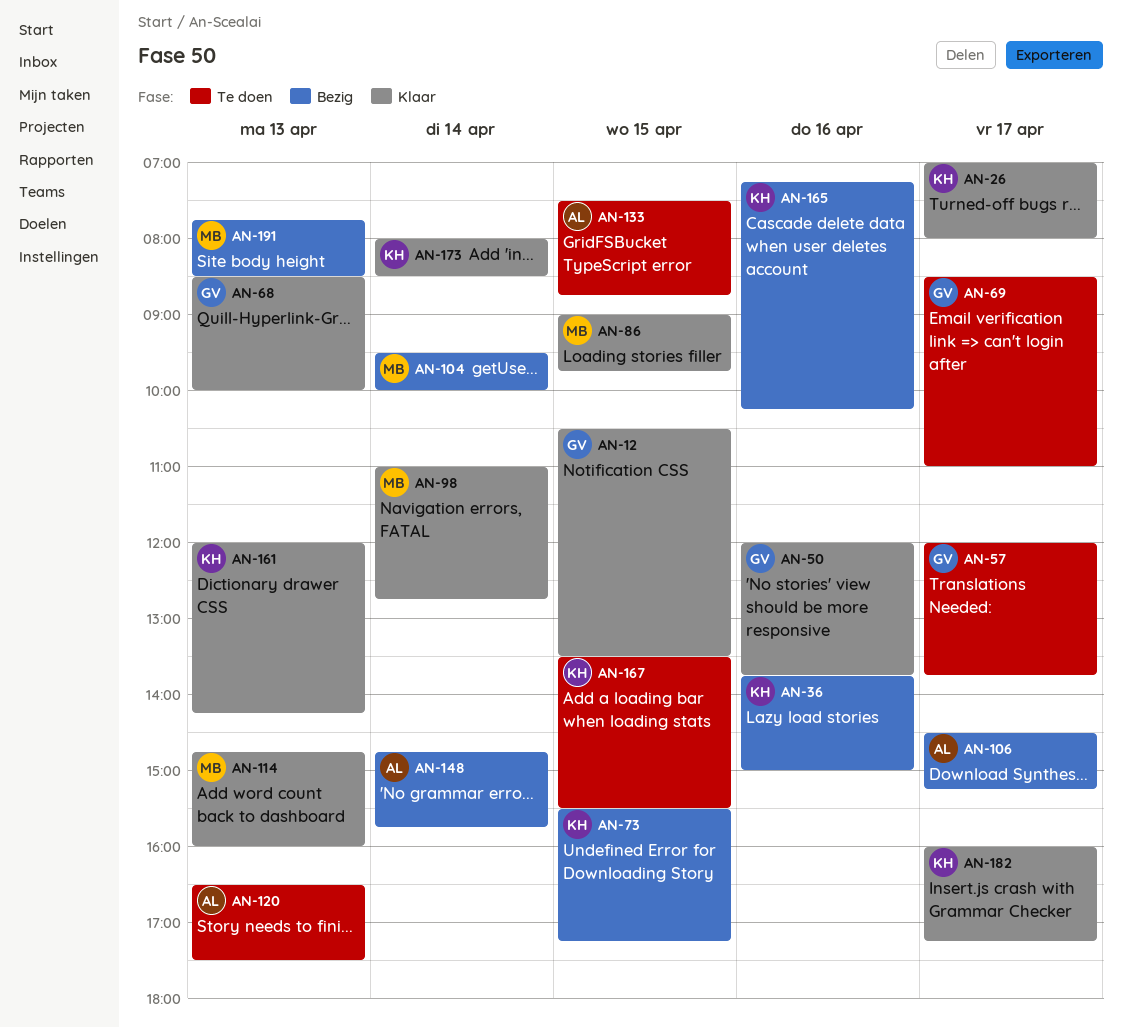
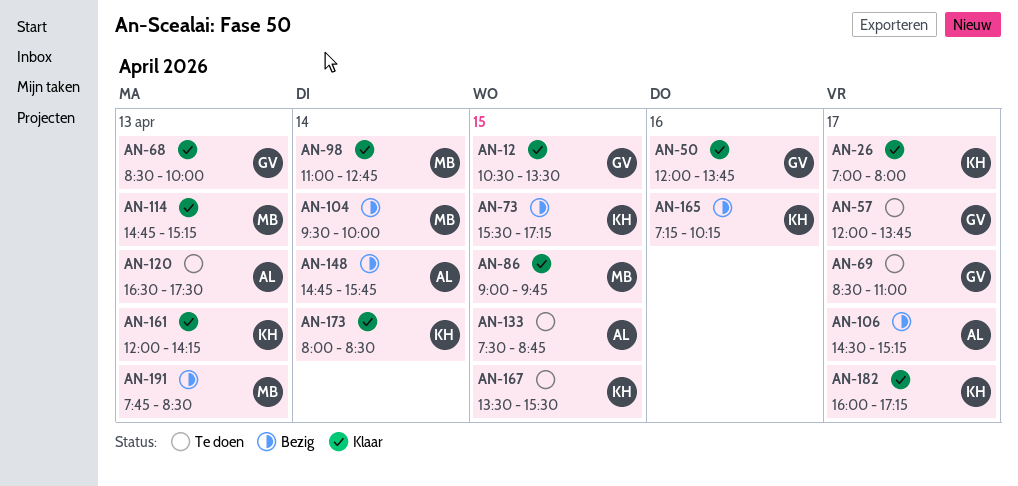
AN-36: present -> none
AN-114, ends: 16:00 -> 15:15

